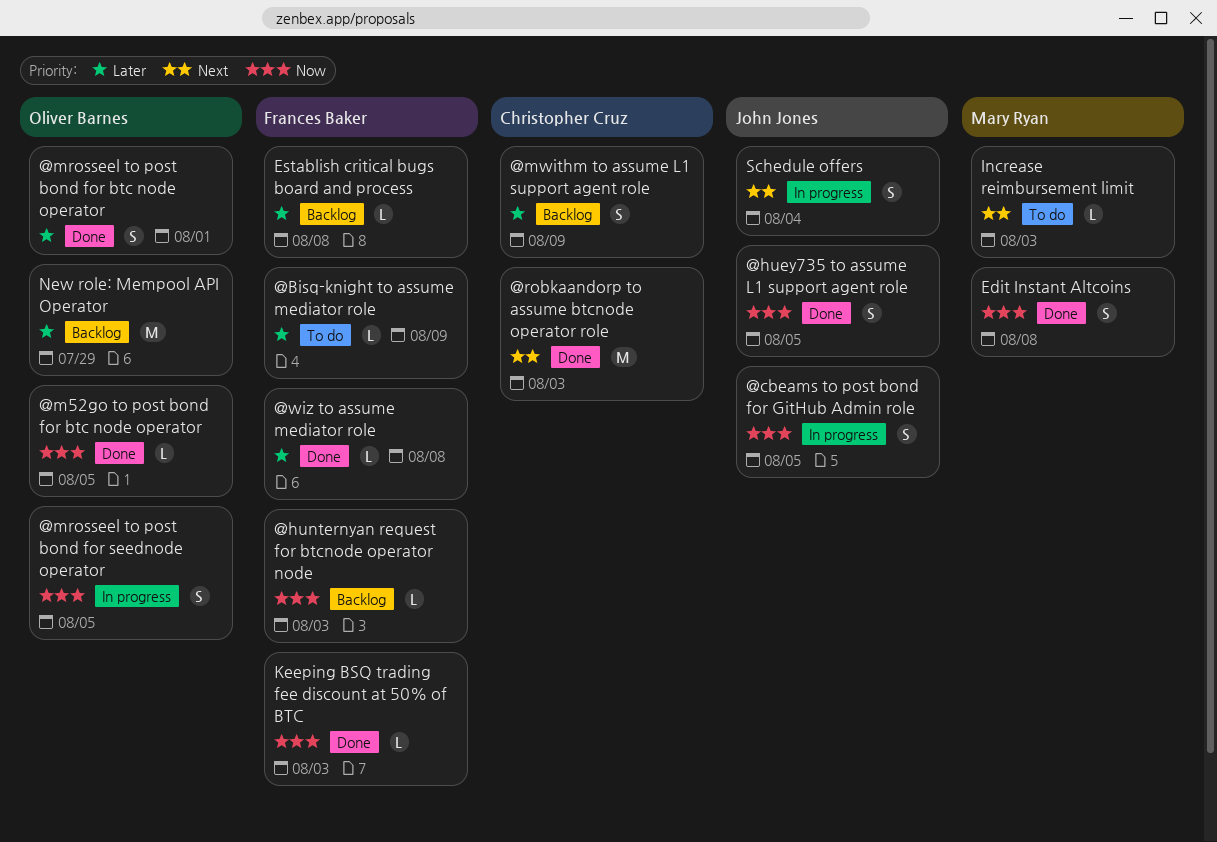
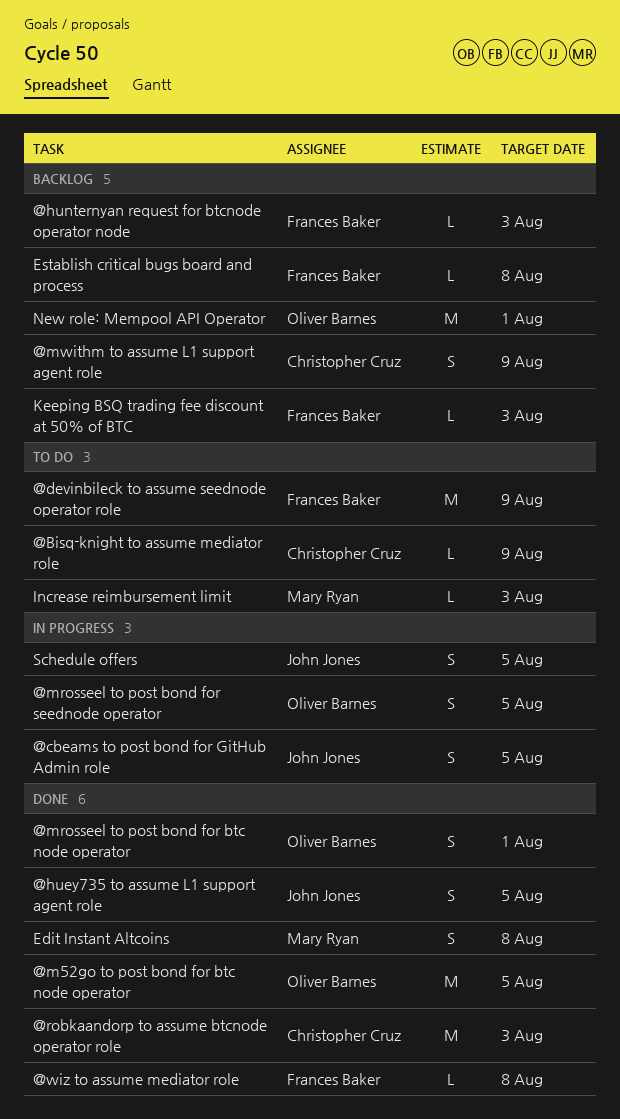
@Bisq-knight to assume mediator role, owner: Frances Baker -> Christopher Cruz
@devinbileck to assume seednode operator role: none -> present
@m52go to post bond for btc node operator, estimate: L -> M
Keeping BSQ trading fee discount at 50% of BTC, status: Done -> Backlog
New role: Mempool API Operator, due: Jul 29 -> Aug 1
Schedule offers, due: Aug 4 -> Aug 5

